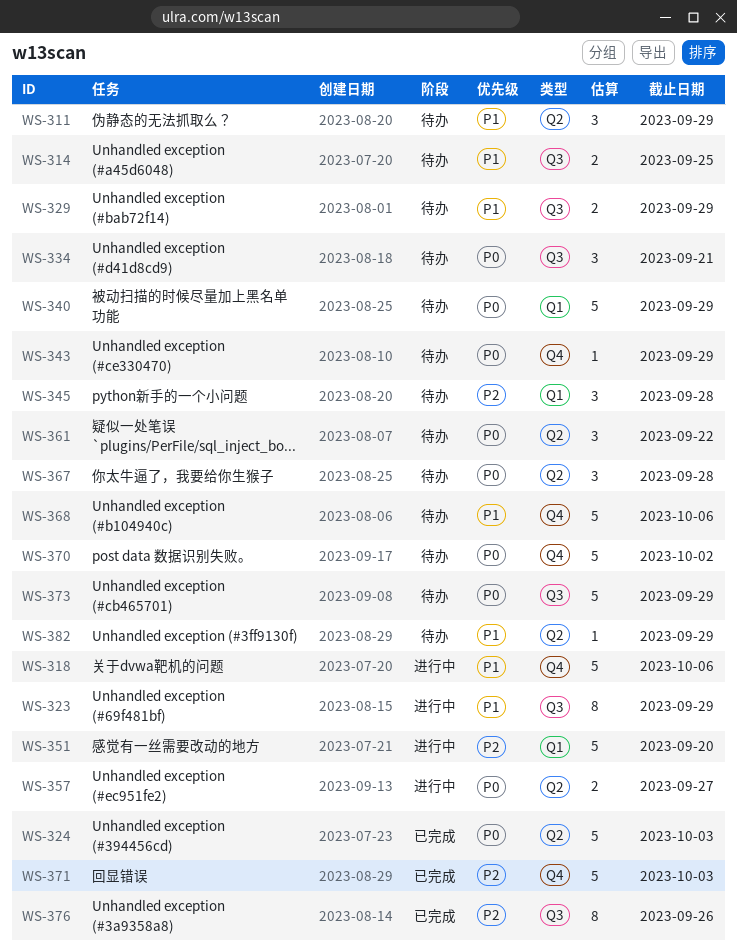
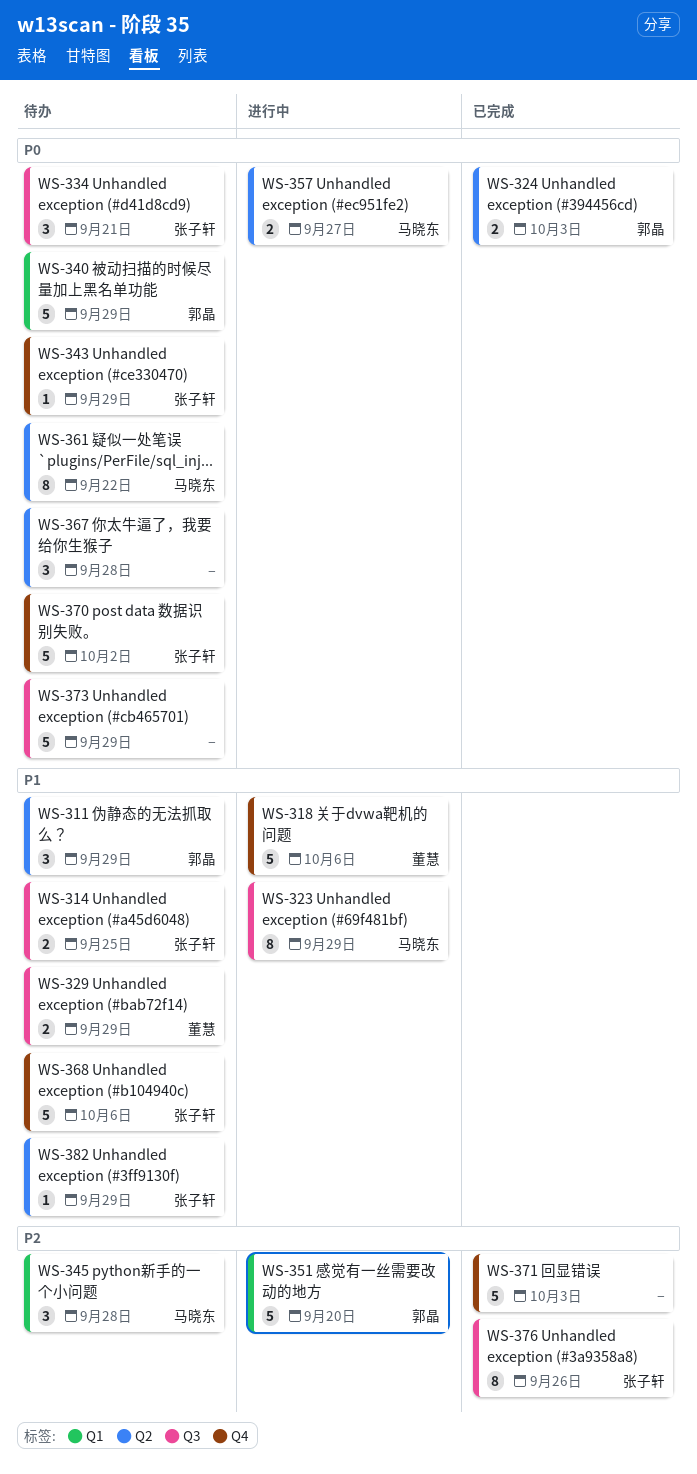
WS-324, estimate: 5 -> 2
WS-361, estimate: 3 -> 8

